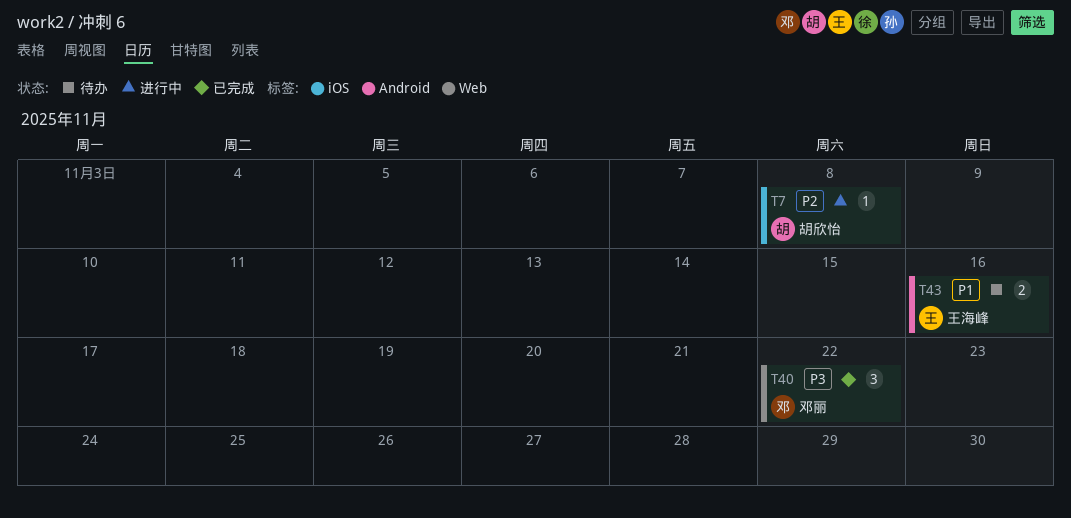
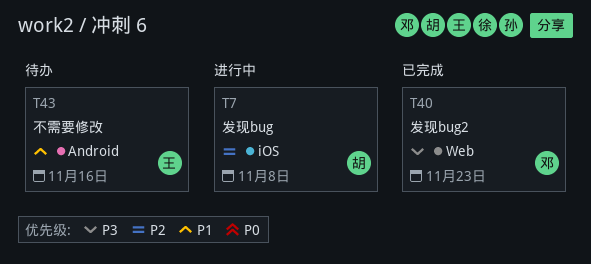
T40, due: Nov 22 -> Nov 23

